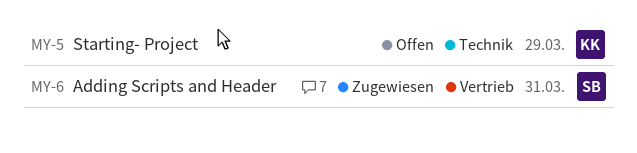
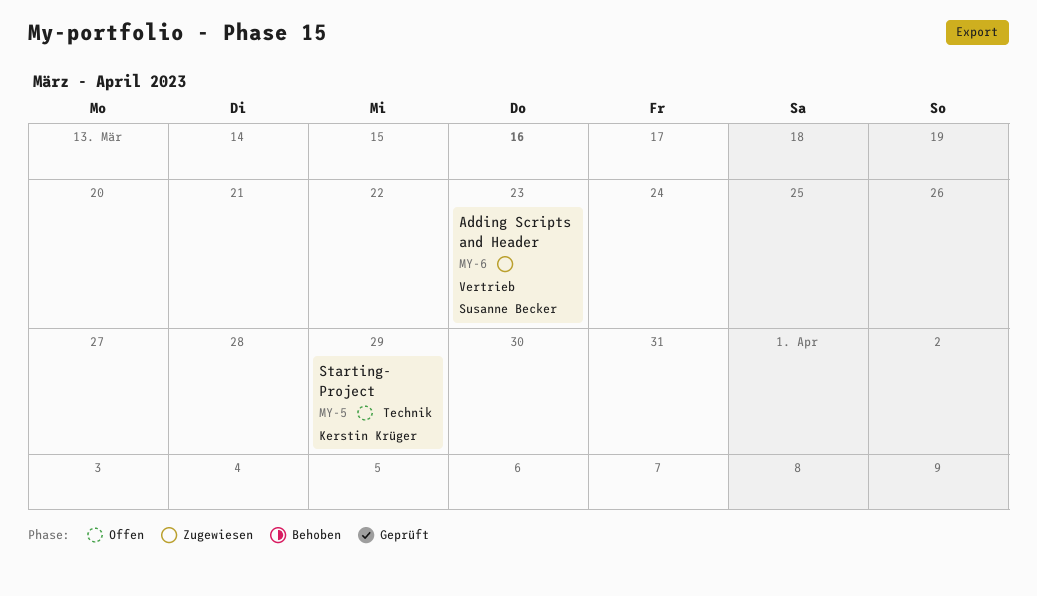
MY-6, due: Mar 31 -> Mar 23

